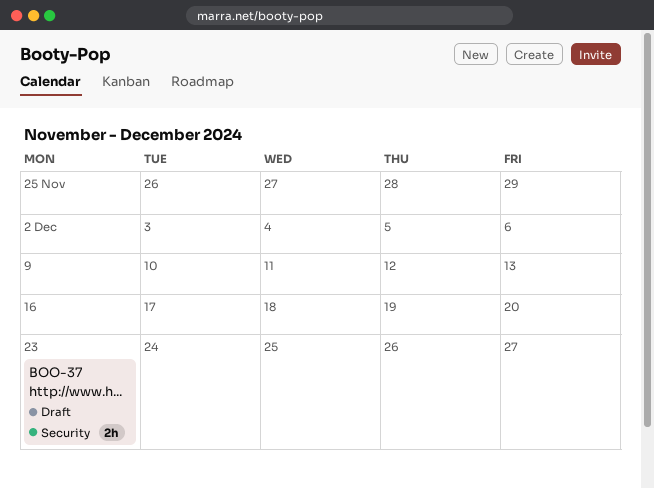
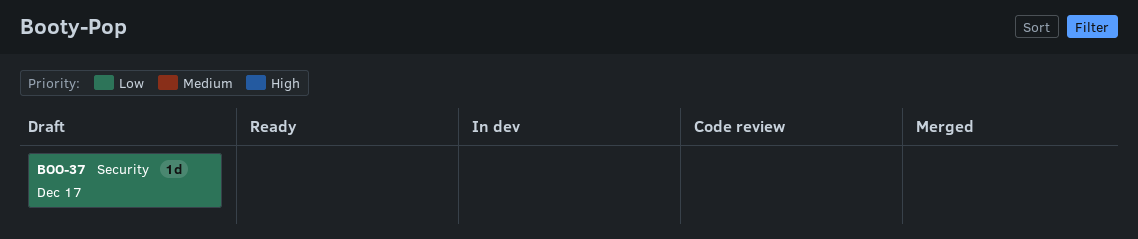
BOO-37, estimate: 2h -> 1d
BOO-37, due: Dec 23 -> Dec 17

